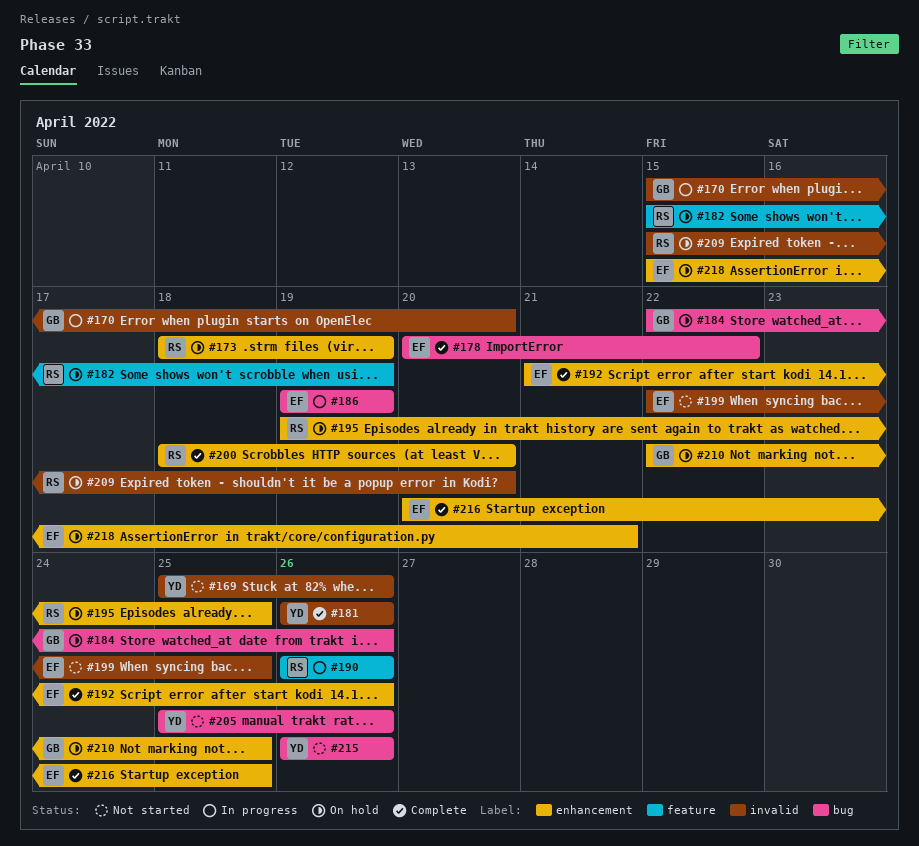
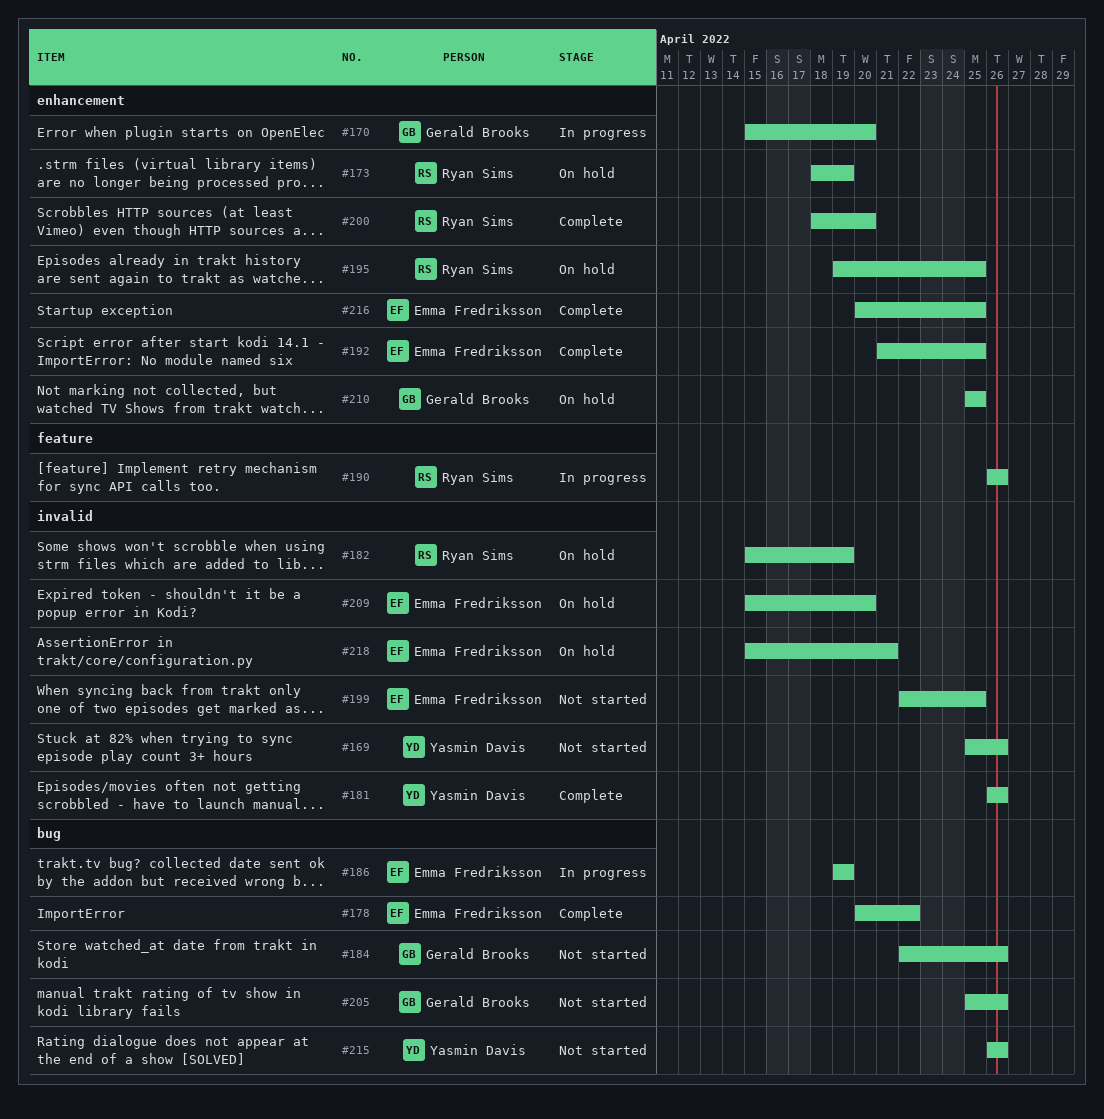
#170, label: invalid -> enhancement
#182, label: feature -> invalid
#184, status: On hold -> Not started
#192, due: Apr 26 -> Apr 25
#205, owner: Yasmin Davis -> Gerald Brooks
#209, owner: Ryan Sims -> Emma Fredriksson
#210, start: Apr 22 -> Apr 25
#218, label: enhancement -> invalid

